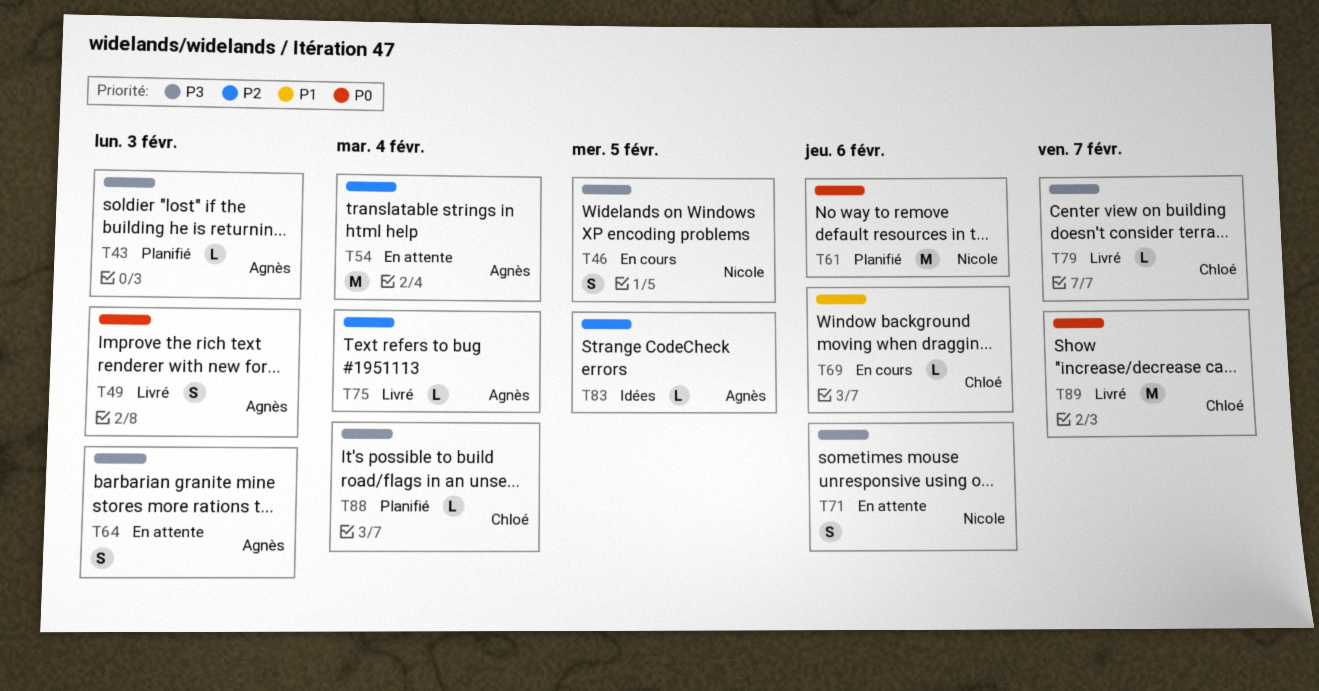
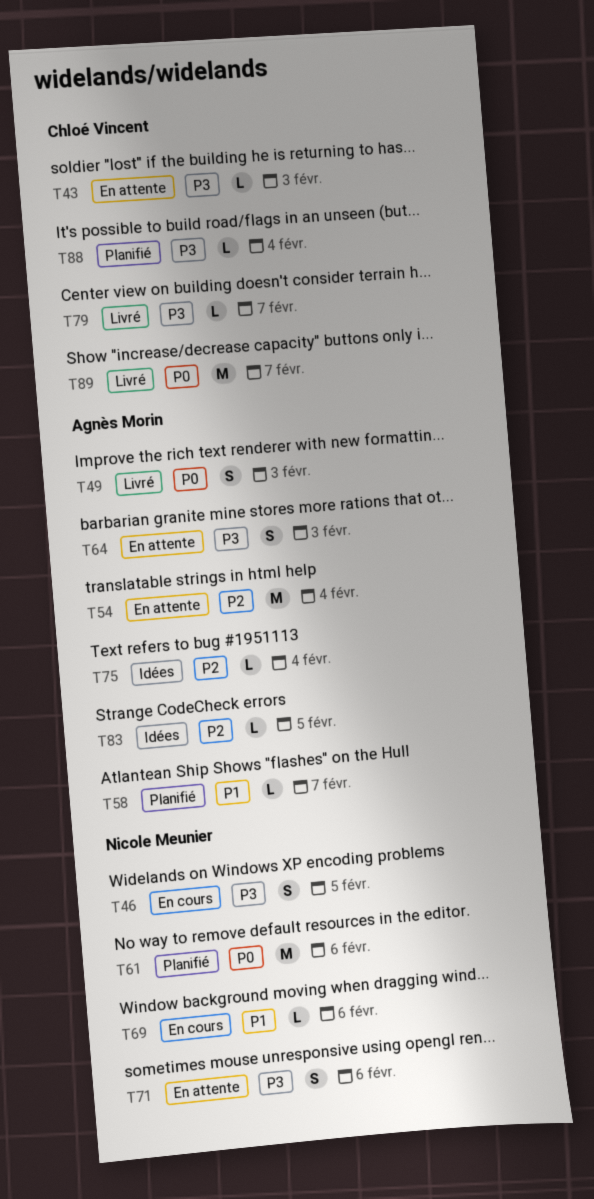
T43, status: Planifié -> En attente
T43, owner: Agnès Morin -> Chloé Vincent
T58: none -> present
T69, owner: Chloé Vincent -> Nicole Meunier
T75, status: Livré -> Idées

